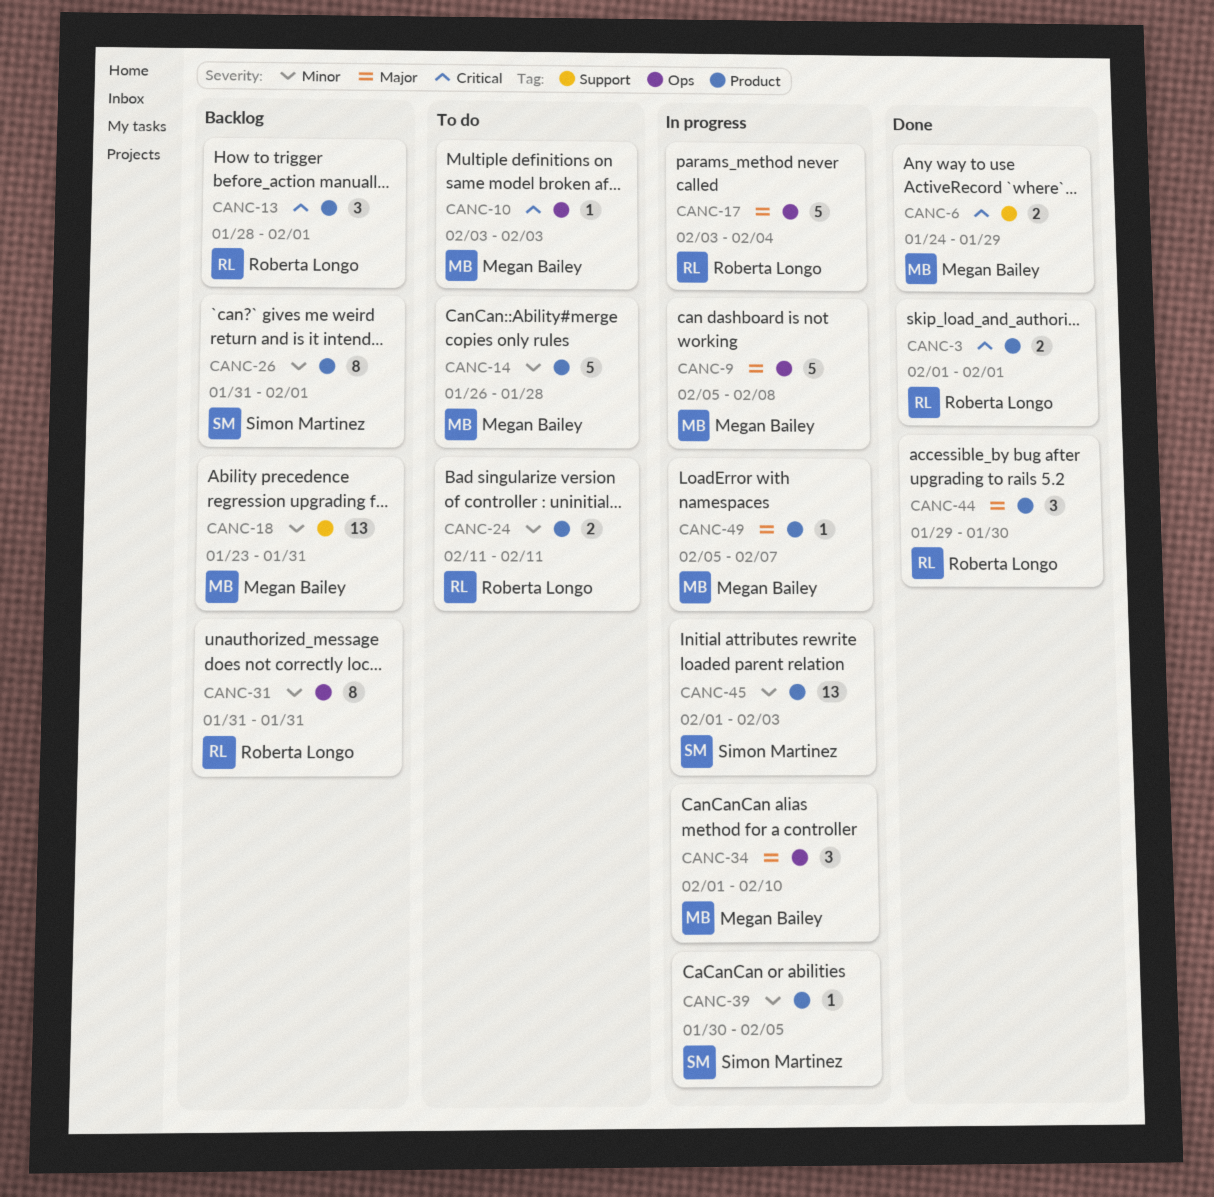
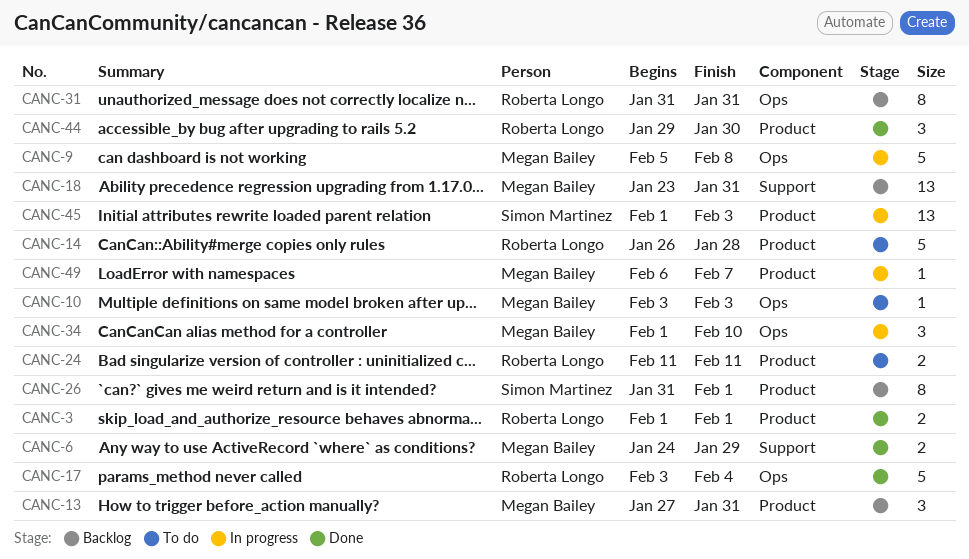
CANC-13, owner: Roberta Longo -> Megan Bailey
CANC-13, start: Jan 28 -> Jan 27
CANC-13, due: Feb 1 -> Jan 31
CANC-14, owner: Megan Bailey -> Roberta Longo
CANC-17, status: In progress -> Done
CANC-39: present -> none
CANC-49, start: Feb 5 -> Feb 6

